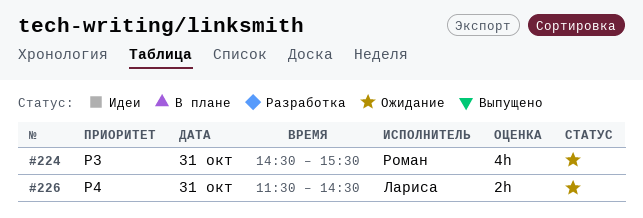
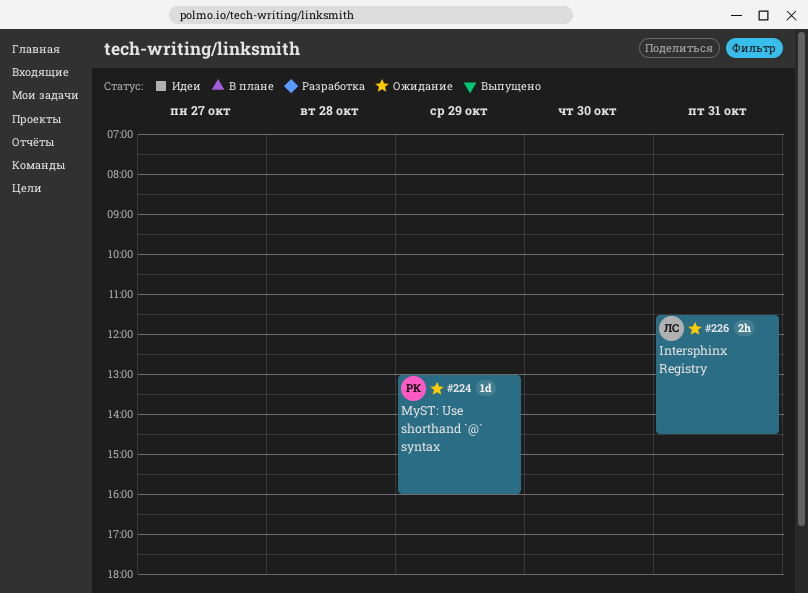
#224, estimate: 4h -> 1d
#224, day: Oct 31 -> Oct 29
#224, begins: 14:30 -> 13:00
#224, ends: 15:30 -> 16:00

